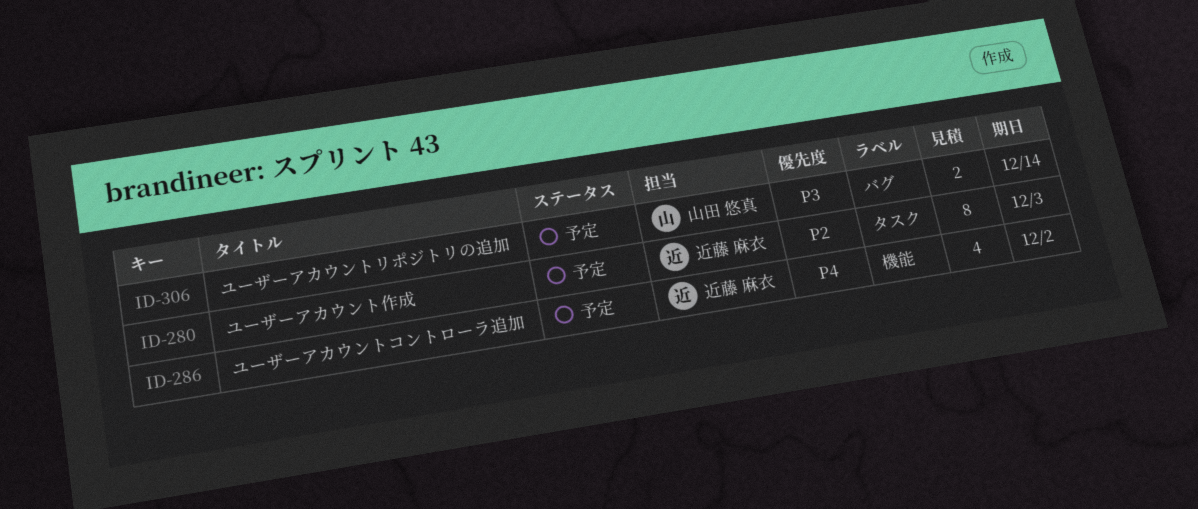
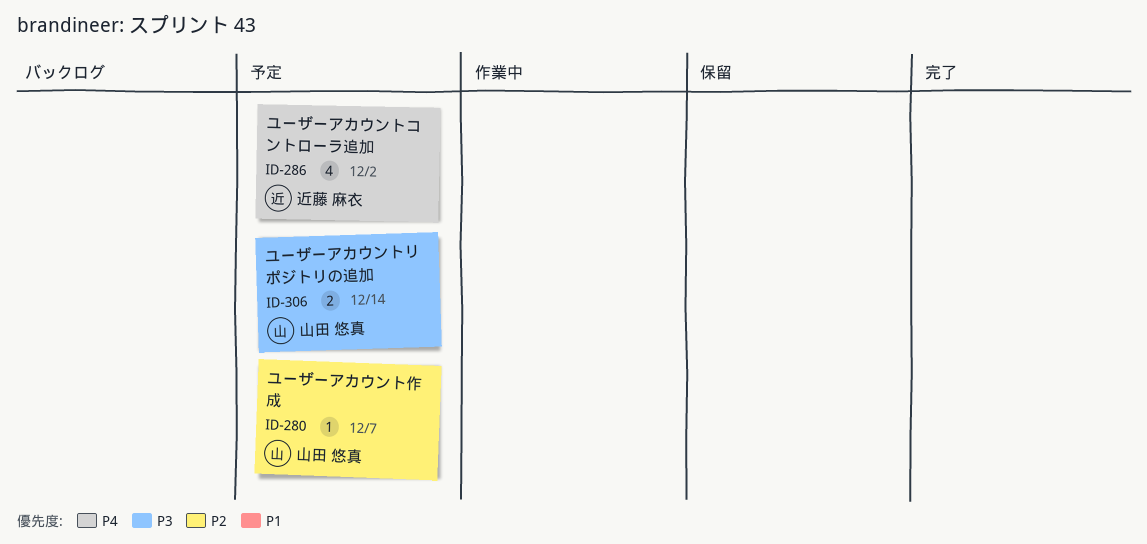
ID-280, owner: 近藤 麻衣 -> 山田 悠真
ID-280, estimate: 8 -> 1
ID-280, due: Dec 3 -> Dec 7

